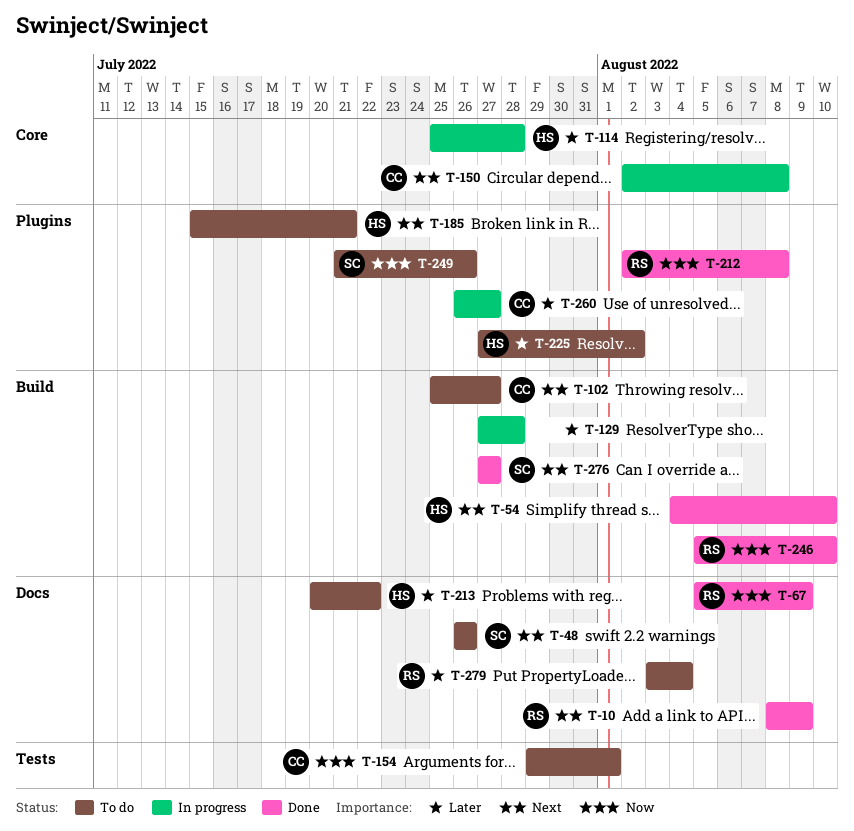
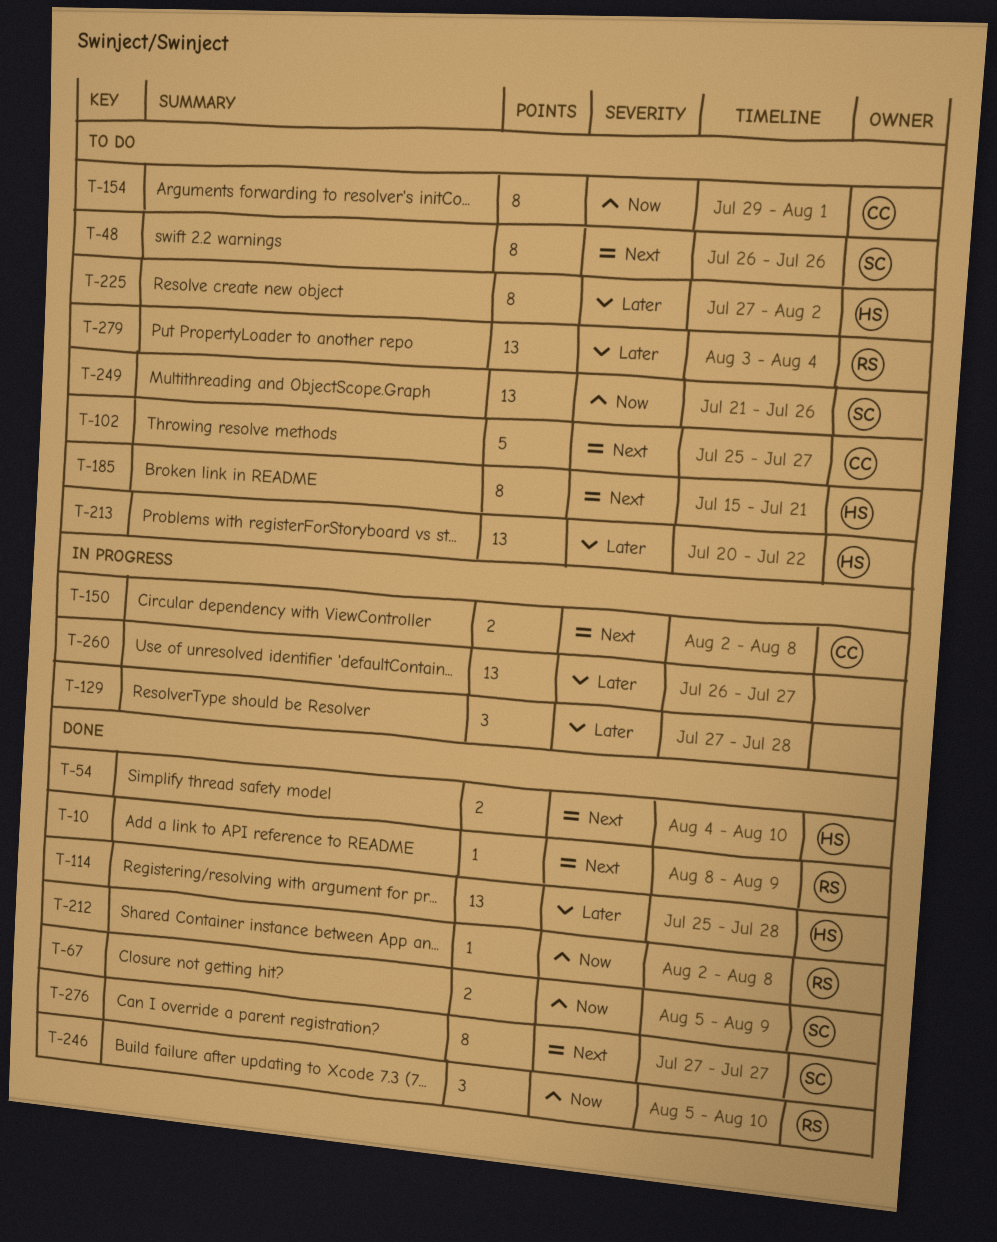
T-67, owner: RS -> SC
T-114, status: In progress -> Done
T-260, owner: CC -> none

